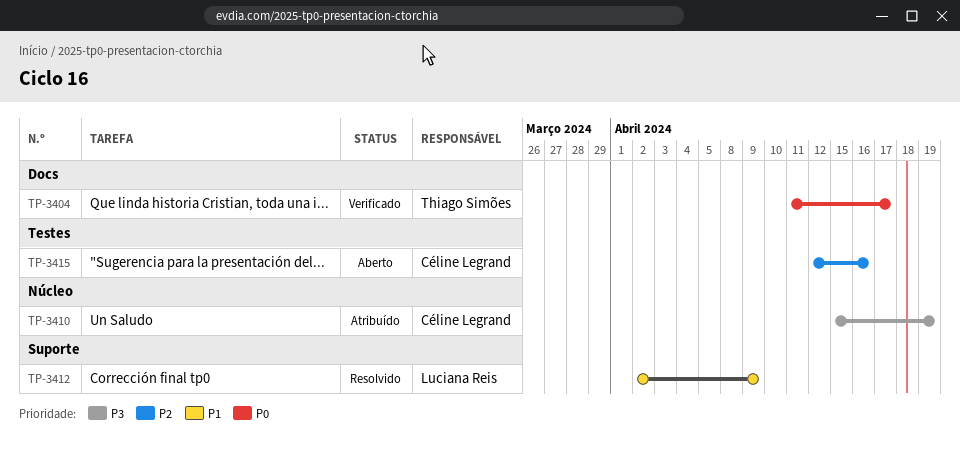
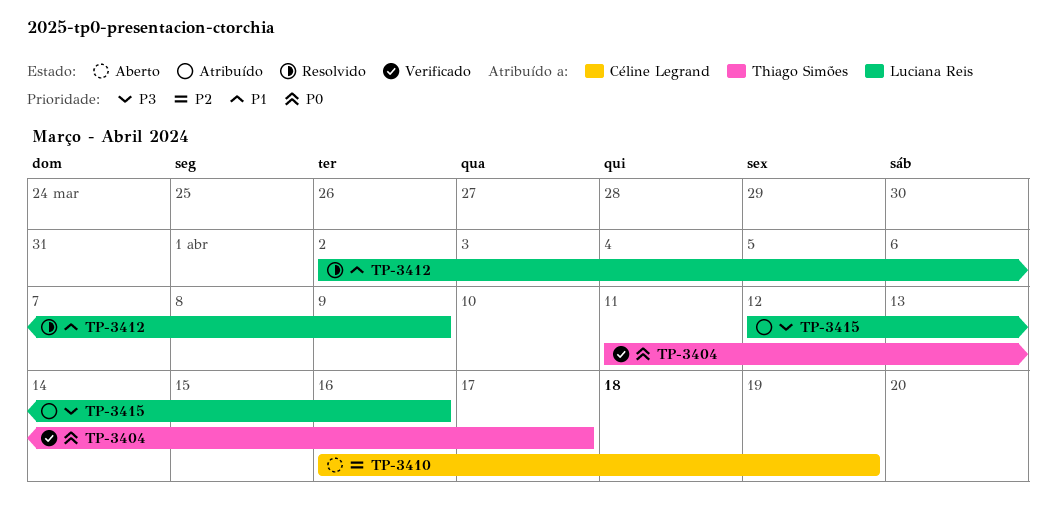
TP-3410, status: Atribuído -> Aberto
TP-3410, priority: P3 -> P2
TP-3410, start: Apr 15 -> Apr 16
TP-3415, status: Aberto -> Atribuído
TP-3415, owner: Céline Legrand -> Luciana Reis
TP-3415, priority: P2 -> P3

